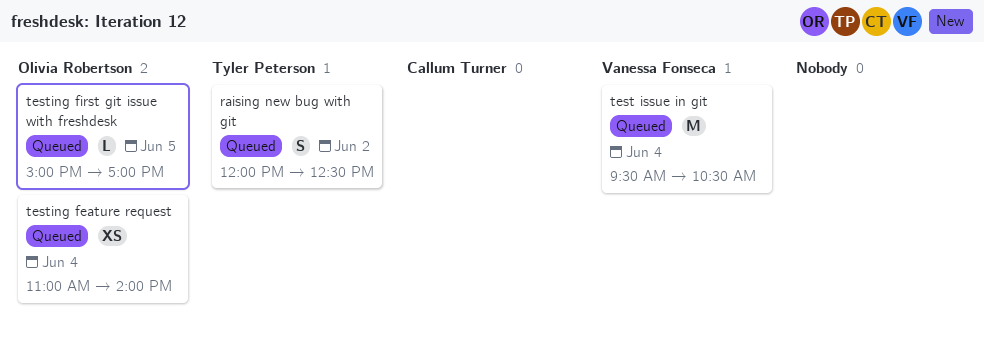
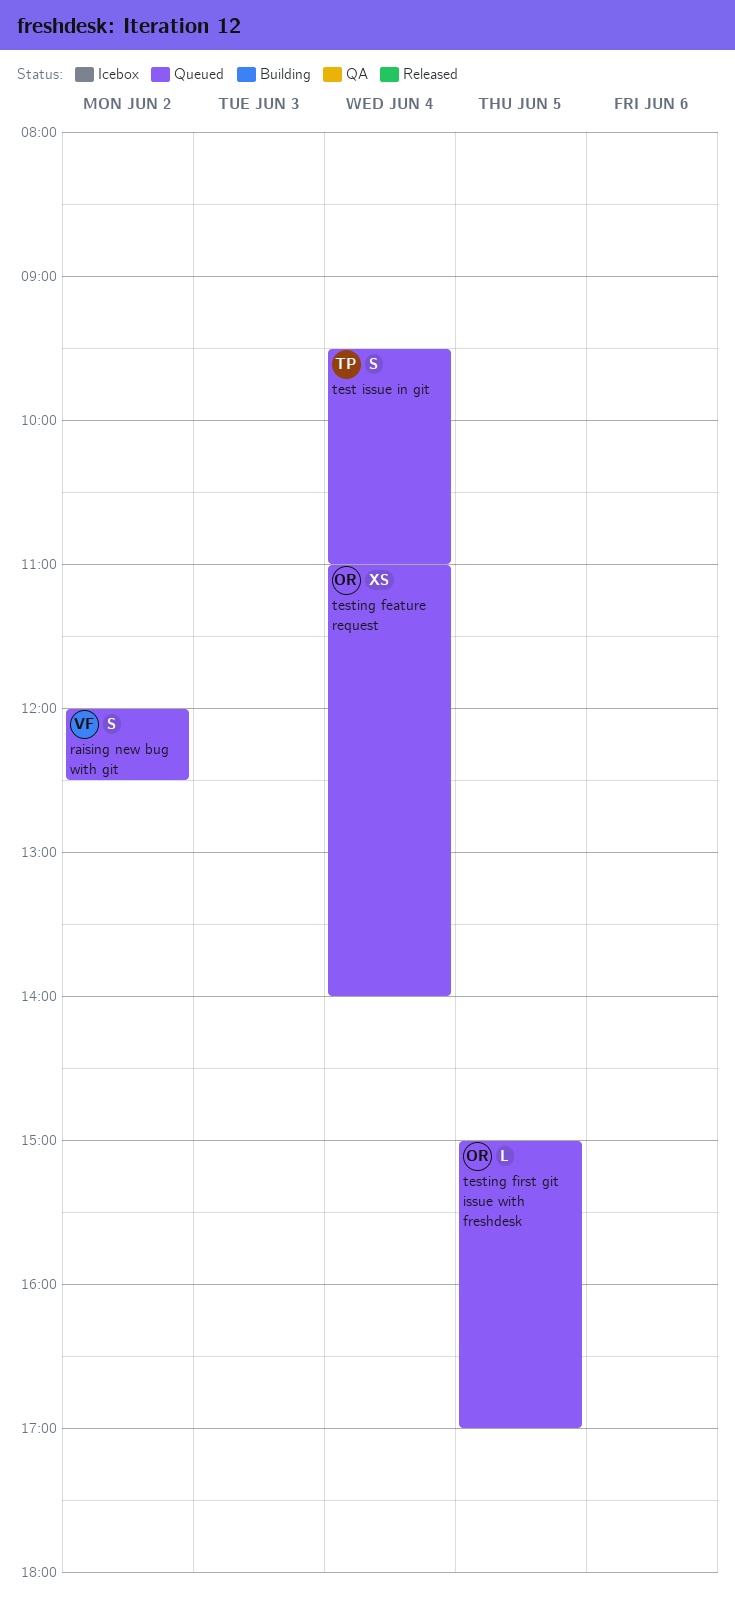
raising new bug with git, owner: Tyler Peterson -> Vanessa Fonseca
test issue in git, owner: Vanessa Fonseca -> Tyler Peterson
test issue in git, estimate: M -> S
test issue in git, ends: 10:30 -> 11:00

